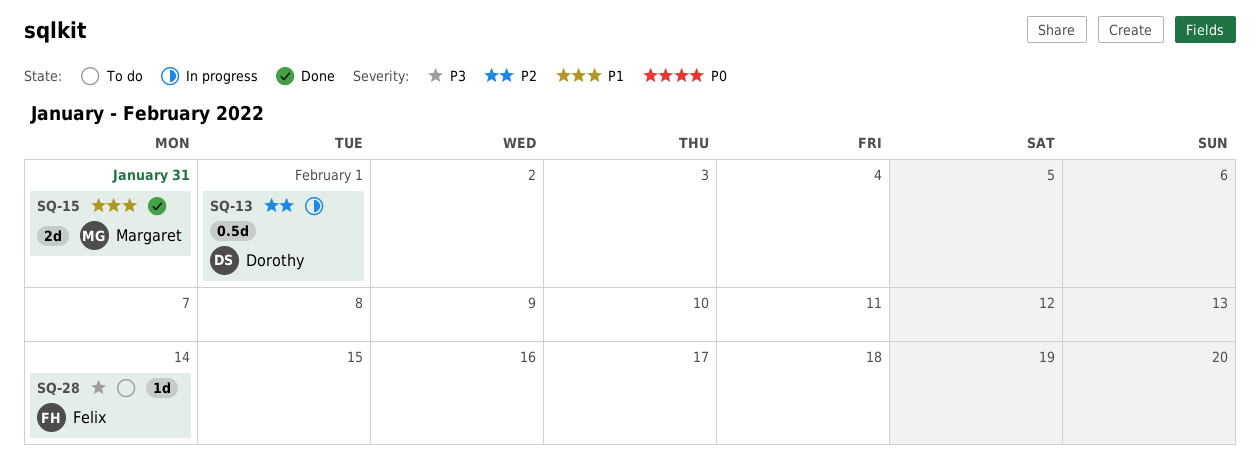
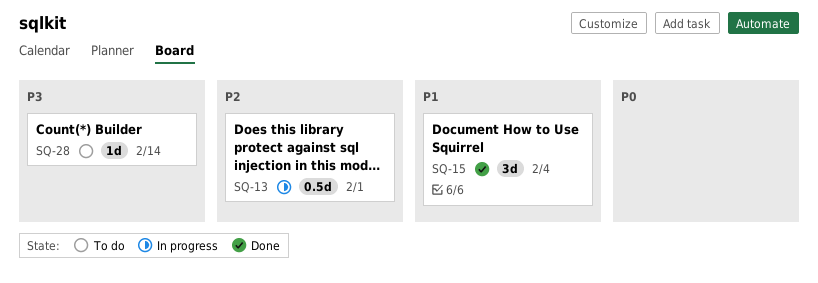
SQ-15, estimate: 2d -> 3d
SQ-15, due: Jan 31 -> Feb 4

